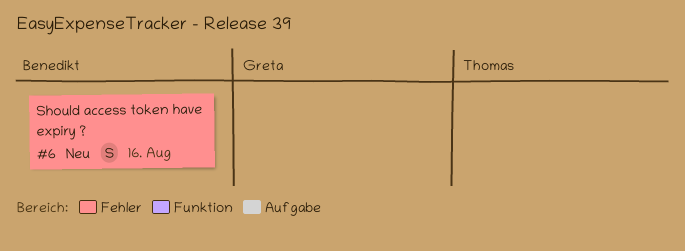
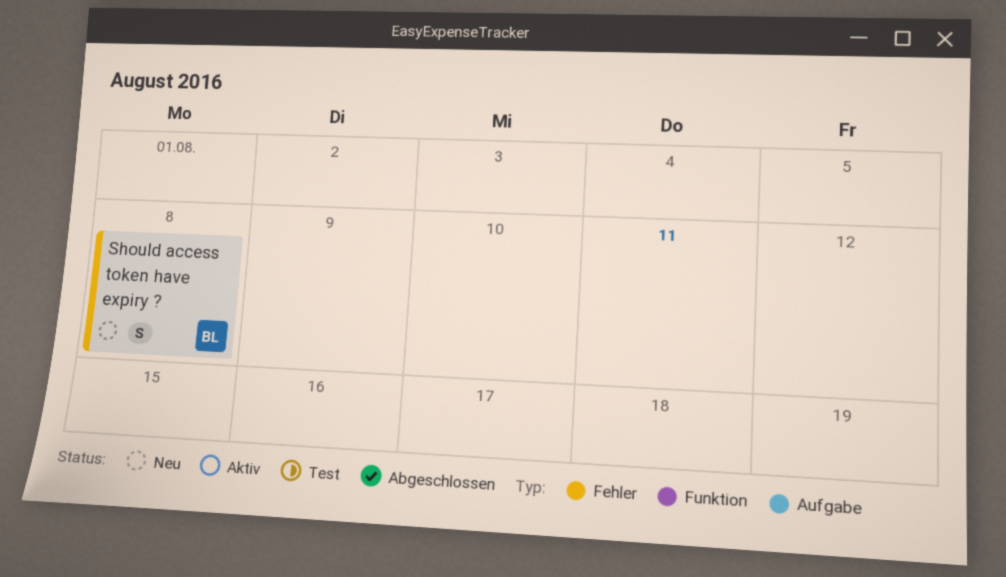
Should access token have expiry ?, due: Aug 16 -> Aug 8

